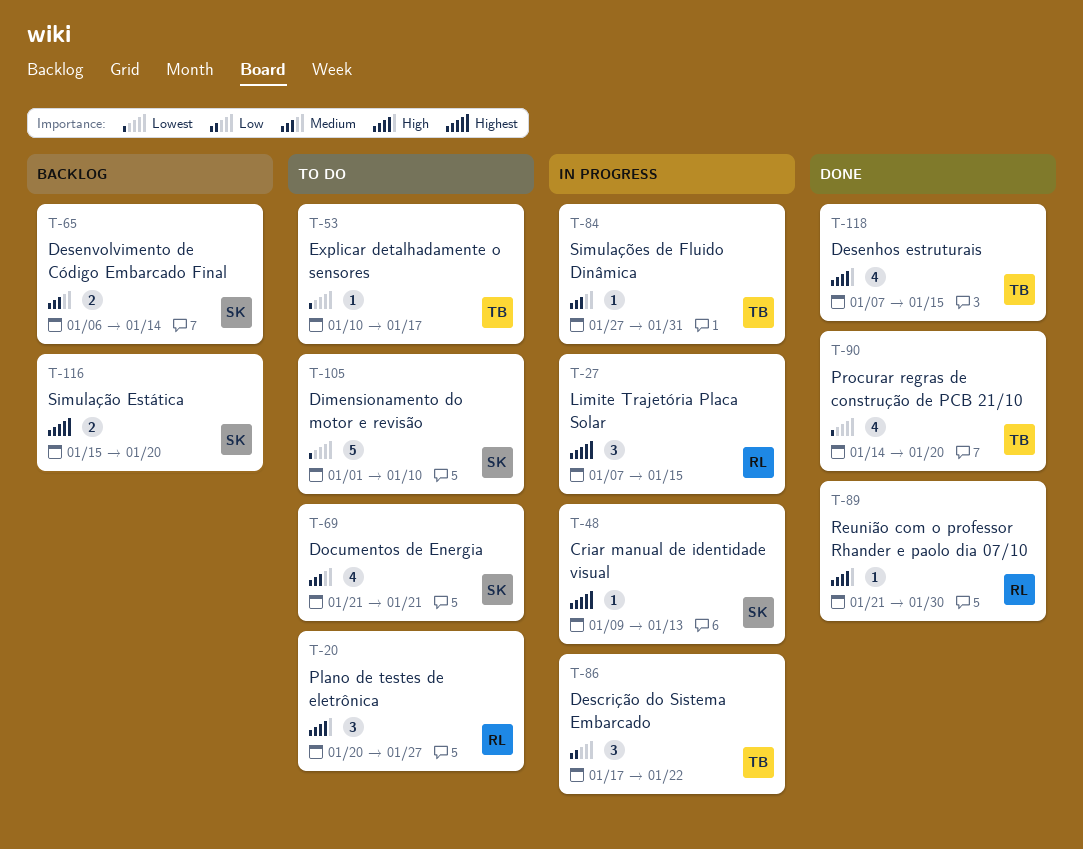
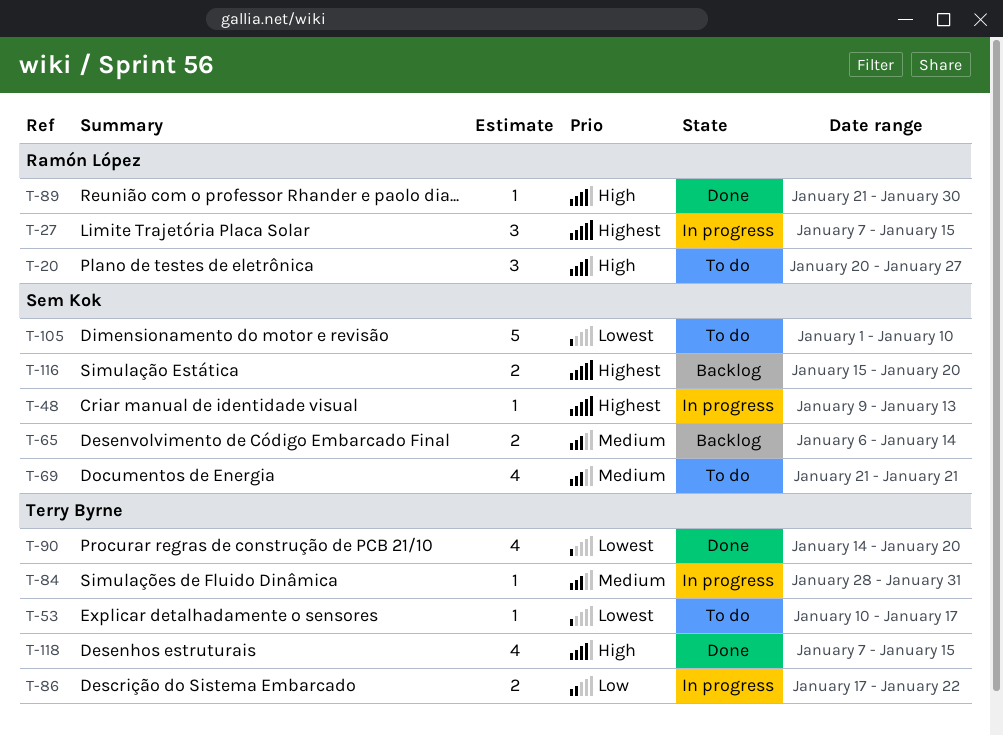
T-84, start: Jan 27 -> Jan 28
T-86, estimate: 3 -> 2

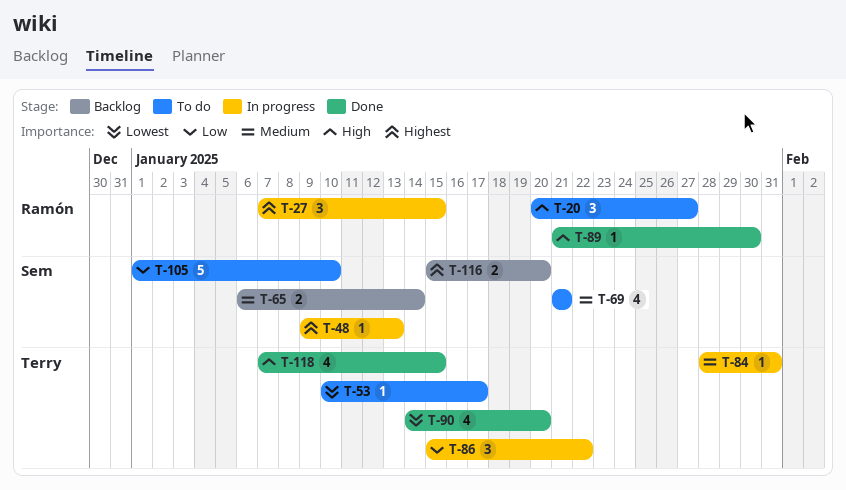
T-86, estimate: 2 -> 3
T-86, start: Jan 17 -> Jan 15
T-105, priority: Lowest -> Low

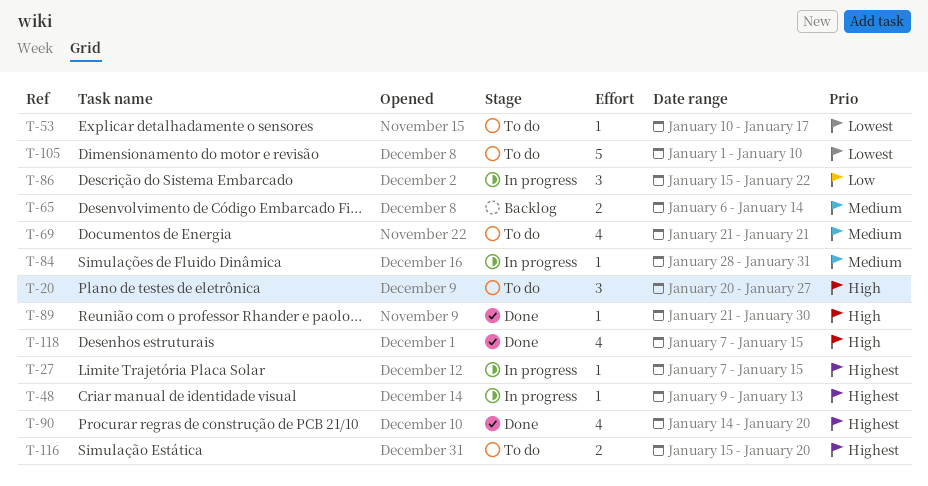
T-27, estimate: 3 -> 1
T-90, priority: Lowest -> Highest
T-105, priority: Low -> Lowest
T-116, status: Backlog -> To do

